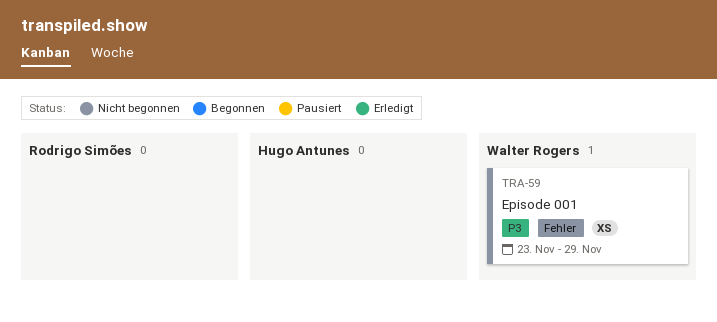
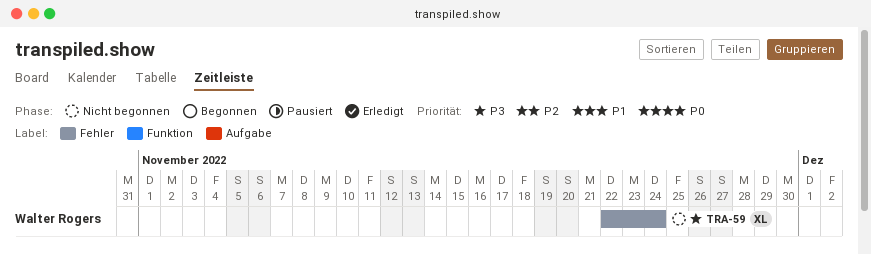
TRA-59, estimate: XS -> XL
TRA-59, start: Nov 23 -> Nov 22
TRA-59, due: Nov 29 -> Nov 24

